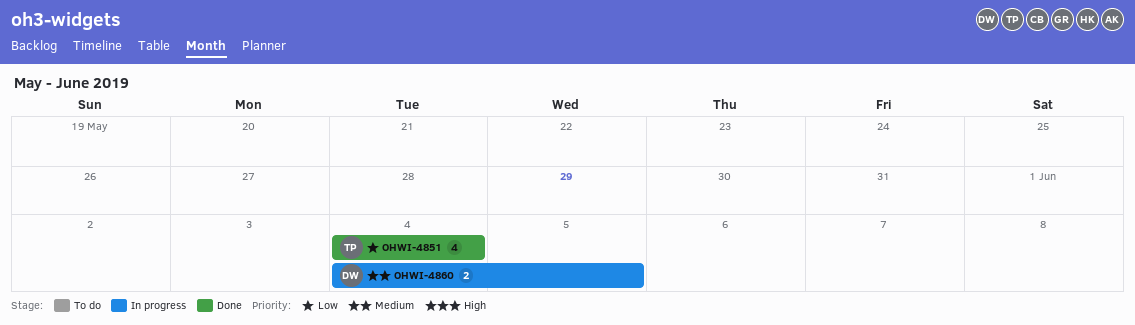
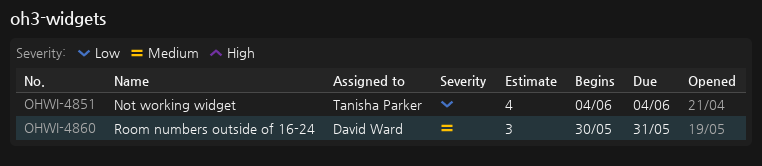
OHWI-4860, estimate: 2 -> 3
OHWI-4860, start: Jun 4 -> May 30
OHWI-4860, due: Jun 5 -> May 31

